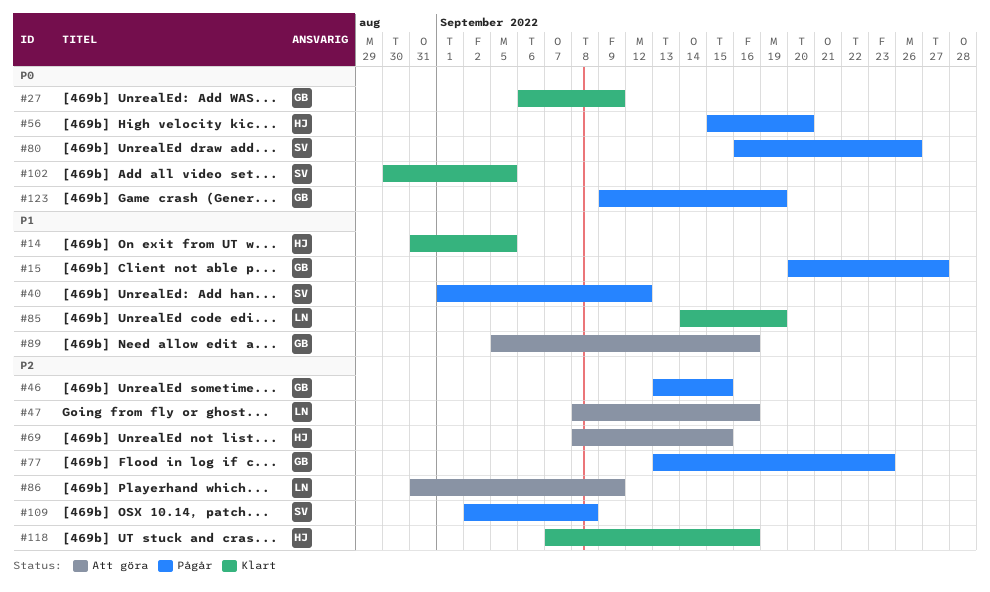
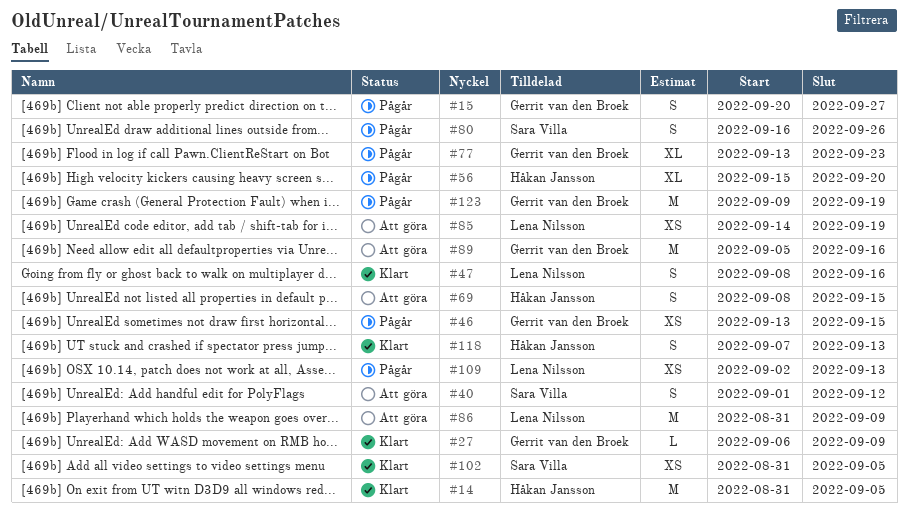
#40, status: Pågår -> Att göra
#47, status: Att göra -> Klart
#85, status: Klart -> Att göra
#102, start: Aug 30 -> Aug 31
#109, owner: Sara Villa -> Lena Nilsson
#109, due: Sep 8 -> Sep 13
#118, due: Sep 16 -> Sep 13

